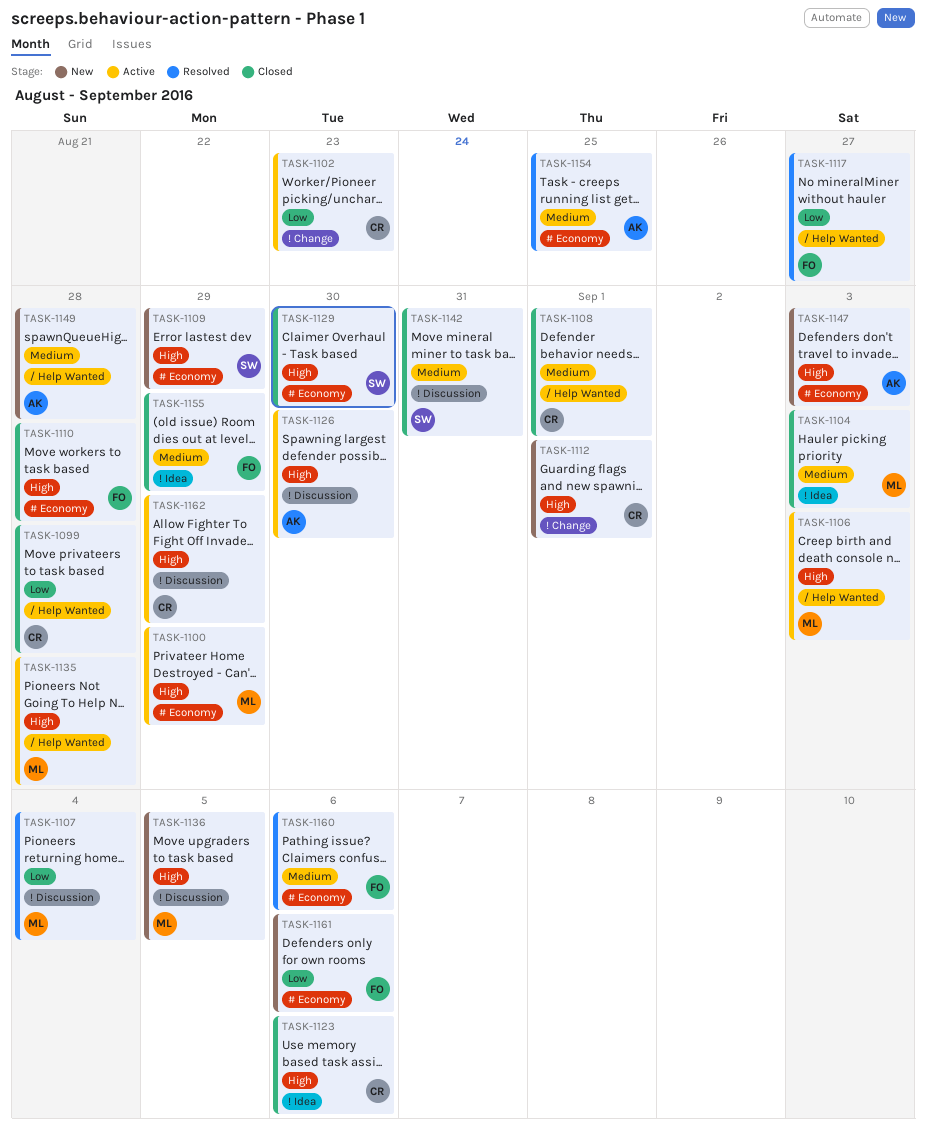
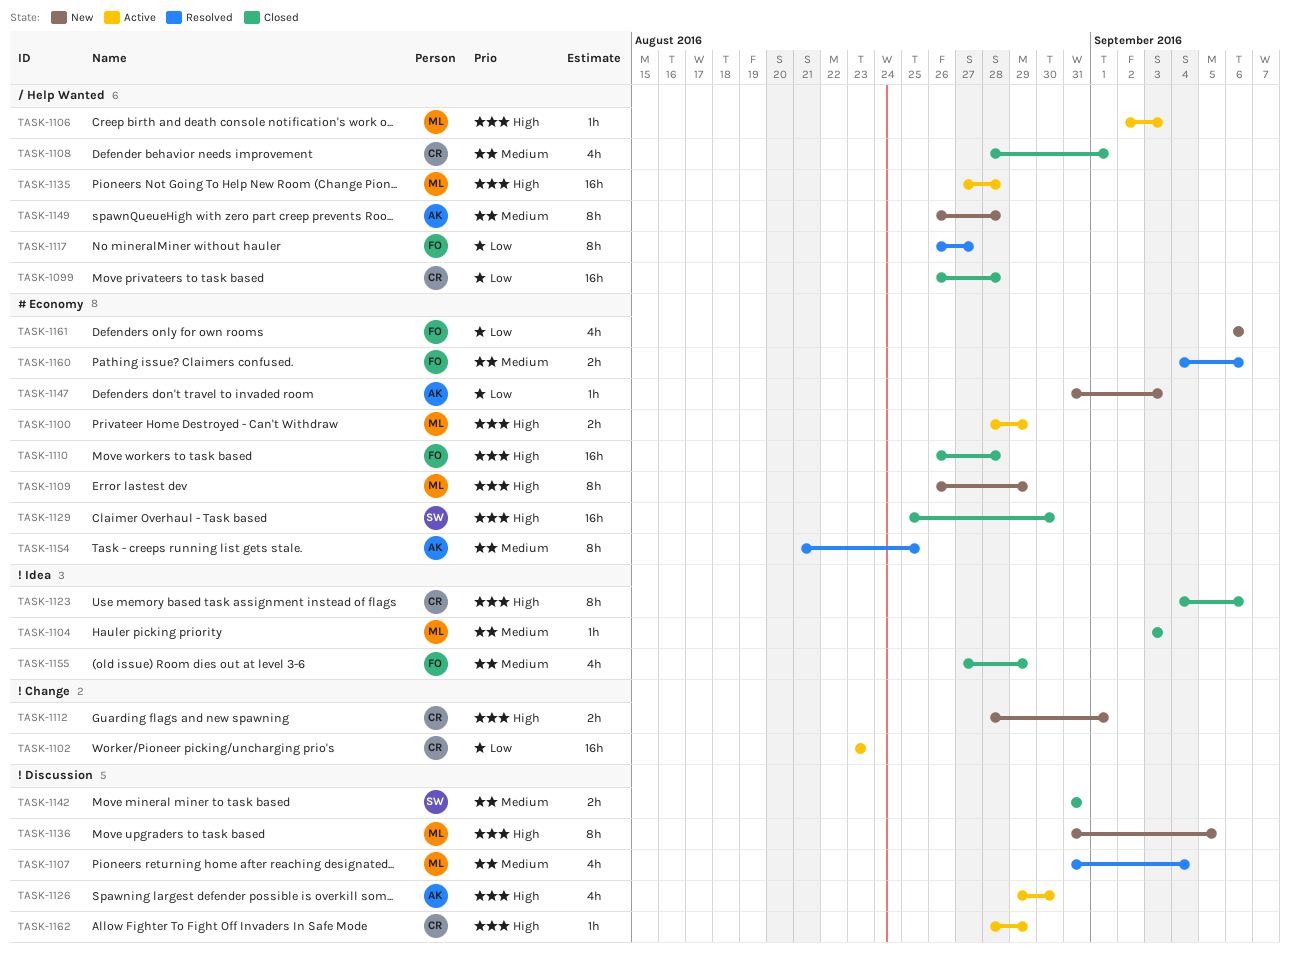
TASK-1107, priority: Low -> Medium
TASK-1109, owner: SW -> ML
TASK-1147, priority: High -> Low

